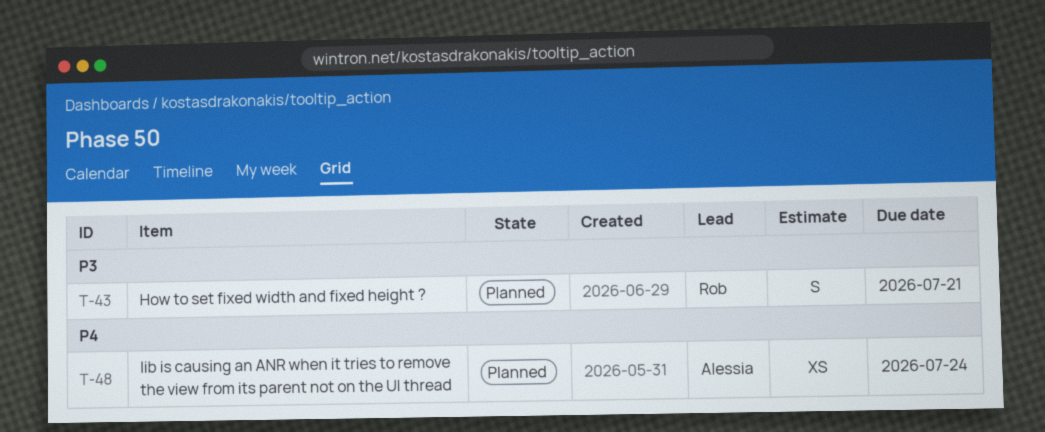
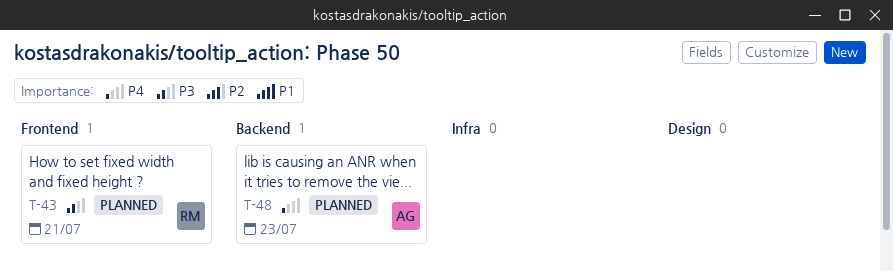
T-48, due: Jul 24 -> Jul 23

